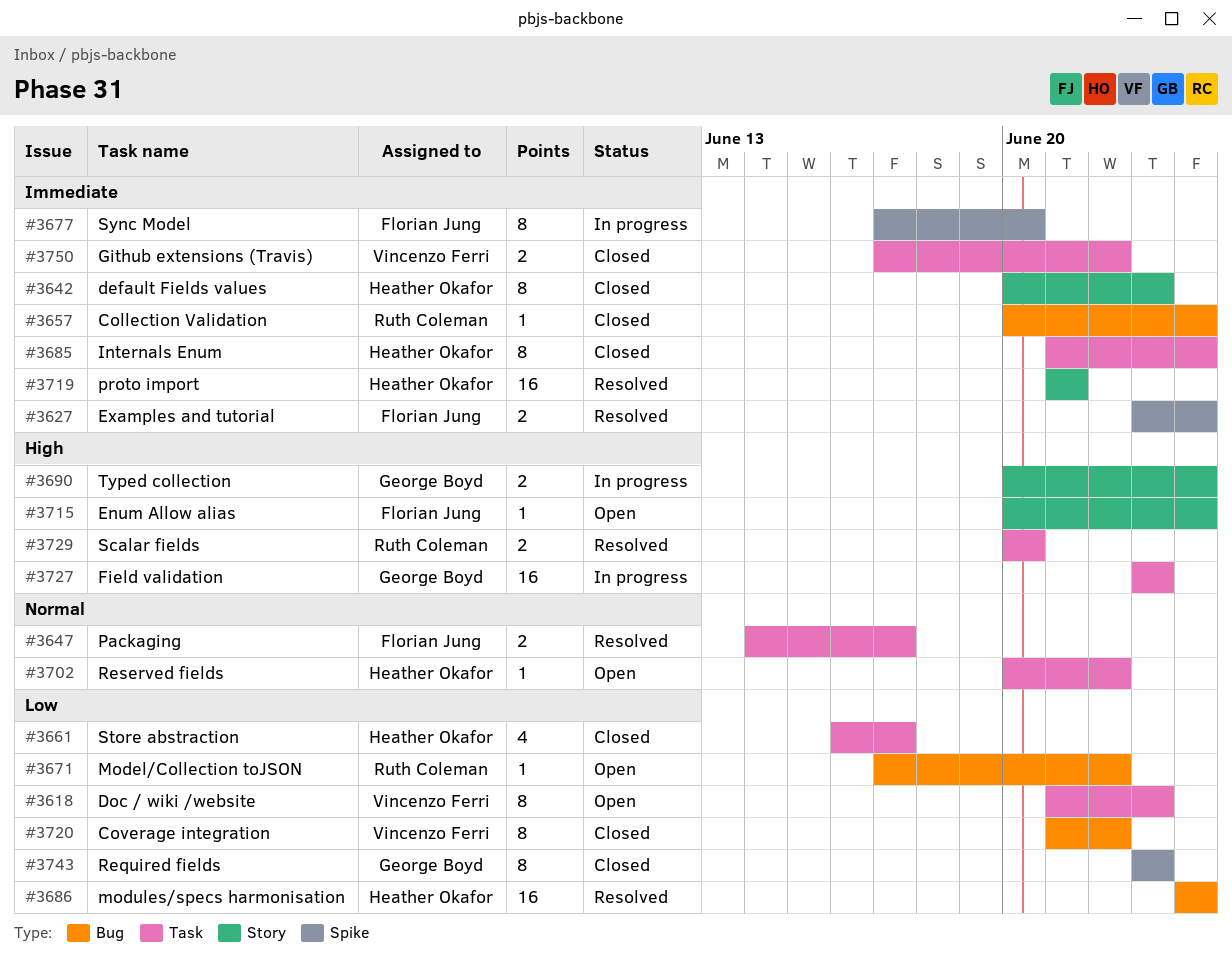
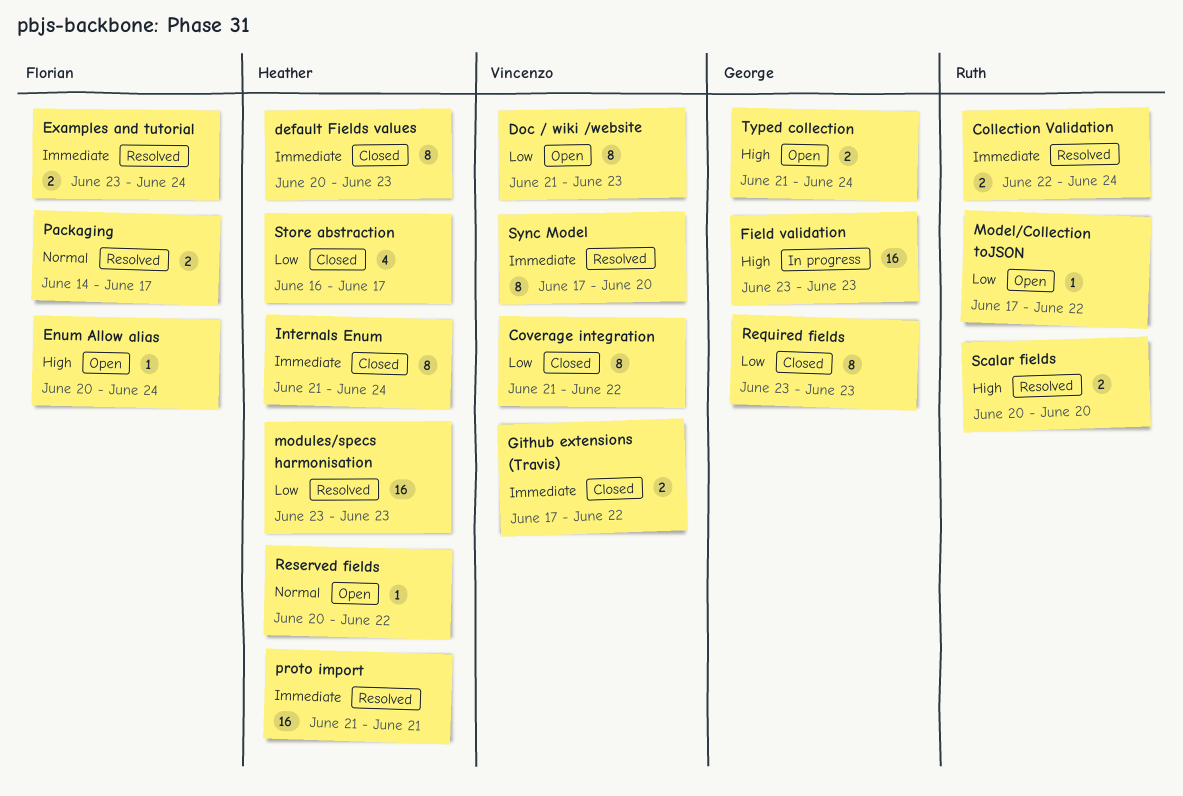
Collection Validation, status: Closed -> Resolved
Collection Validation, estimate: 1 -> 2
Collection Validation, start: Jun 20 -> Jun 22
modules/specs harmonisation, start: Jun 24 -> Jun 23
modules/specs harmonisation, due: Jun 24 -> Jun 23
Sync Model, status: In progress -> Resolved
Sync Model, owner: Florian Jung -> Vincenzo Ferri
Typed collection, status: In progress -> Open
Typed collection, start: Jun 20 -> Jun 21

